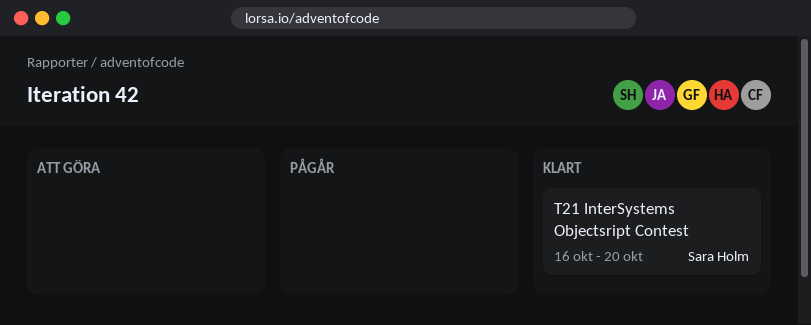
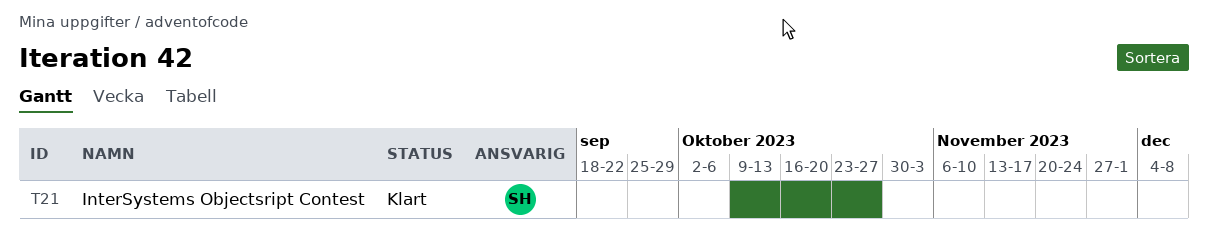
T21, start: Oct 16 -> Oct 9
T21, due: Oct 20 -> Oct 27

